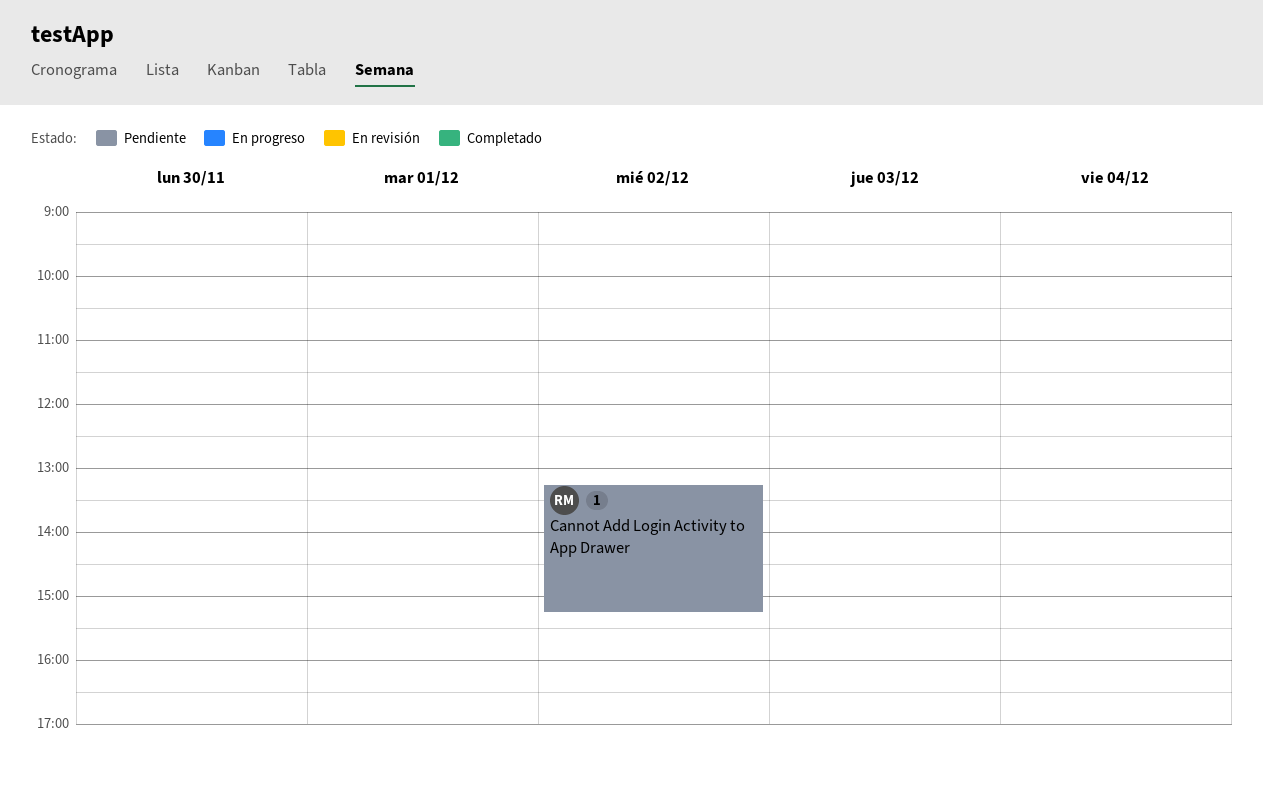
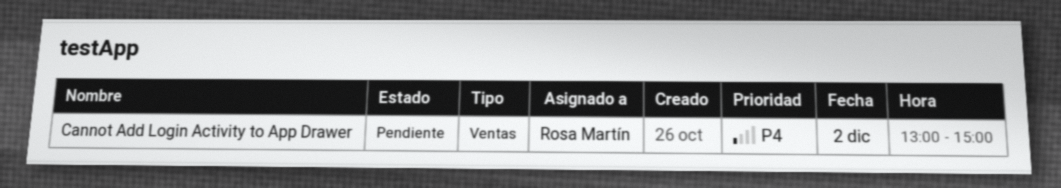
Cannot Add Login Activity to App Drawer, begins: 13:15 -> 13:00
Cannot Add Login Activity to App Drawer, ends: 15:15 -> 15:00

